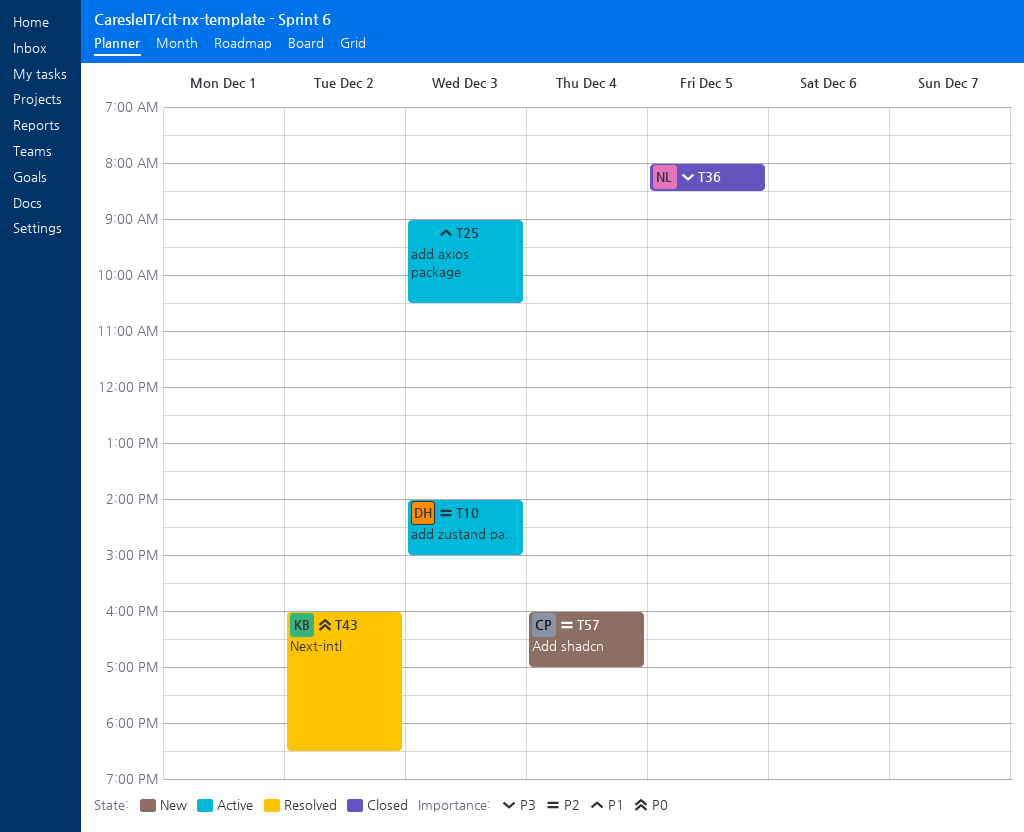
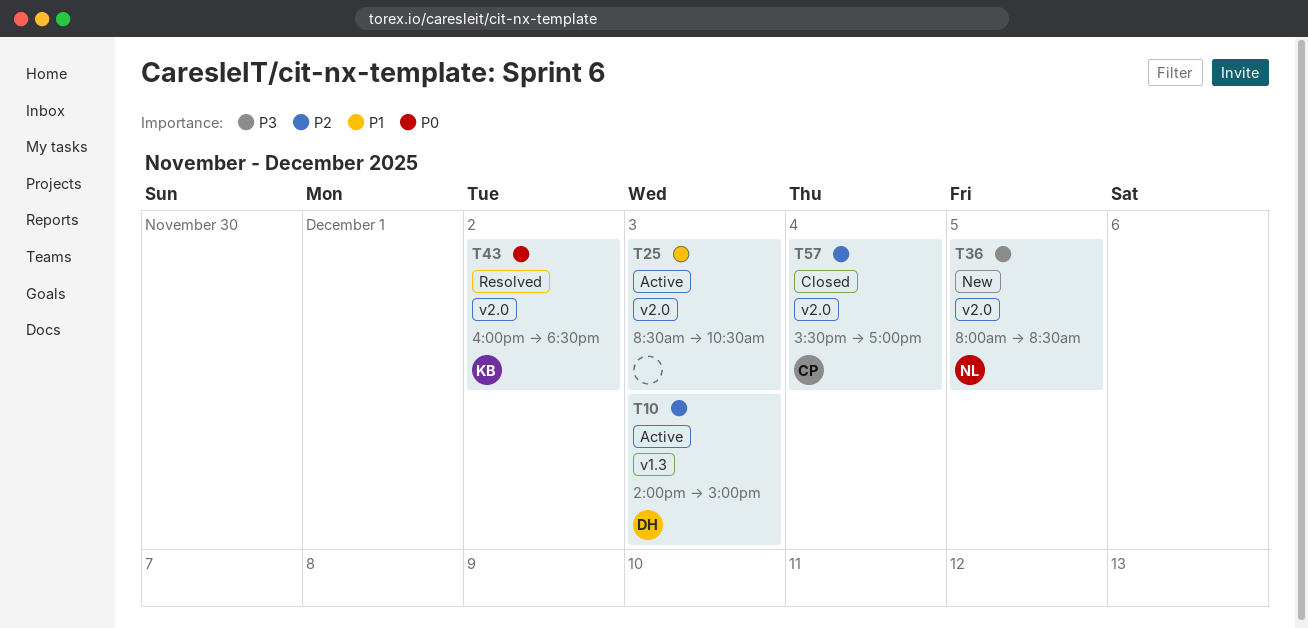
T25, begins: 09:00 -> 08:30
T36, status: Closed -> New
T57, status: New -> Closed
T57, begins: 16:00 -> 15:30

